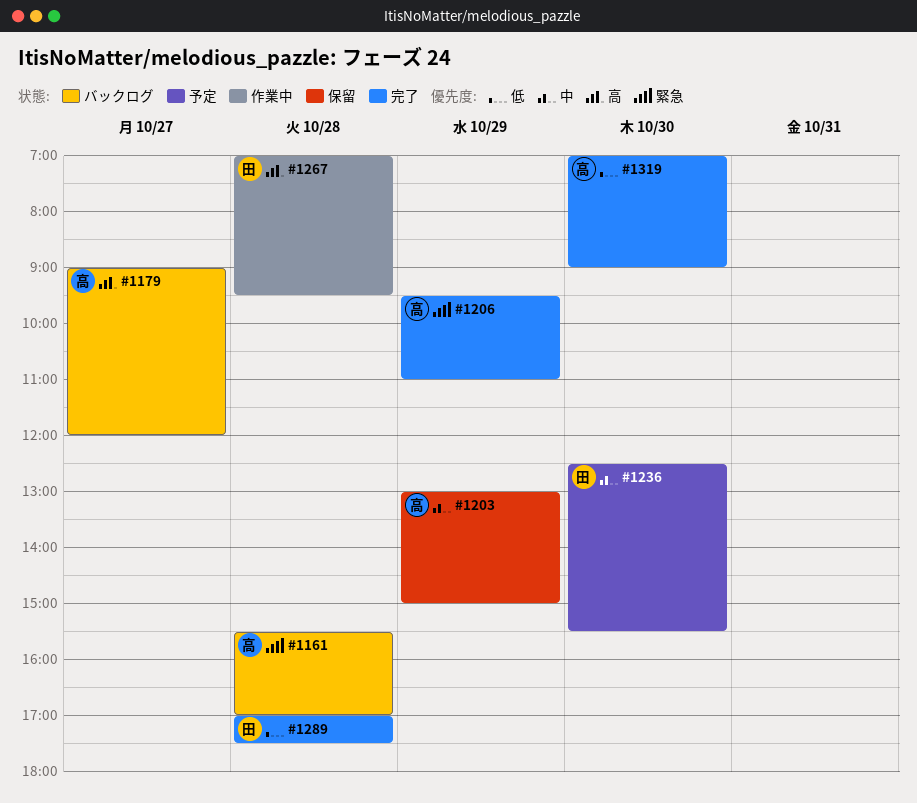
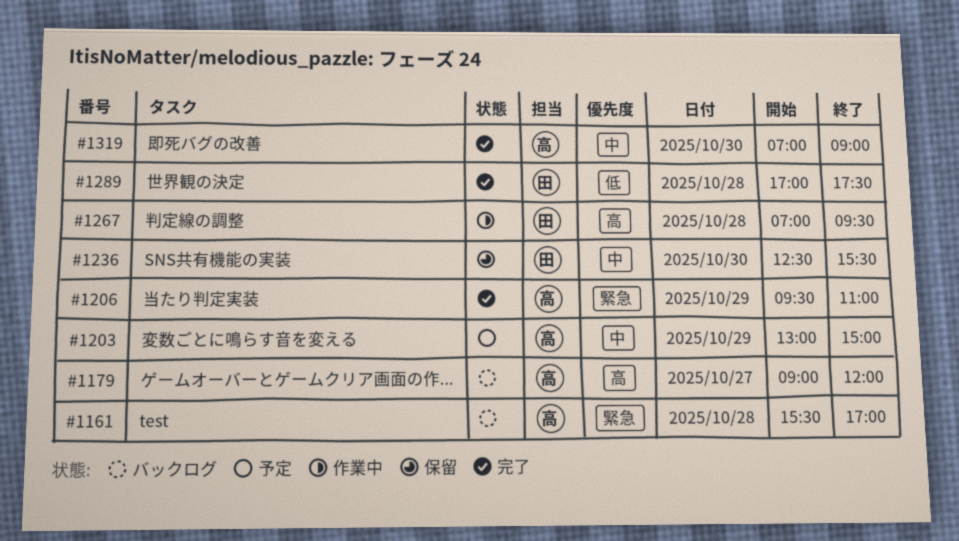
#1203, status: 保留 -> 予定
#1236, status: 予定 -> 保留
#1319, priority: 低 -> 中

